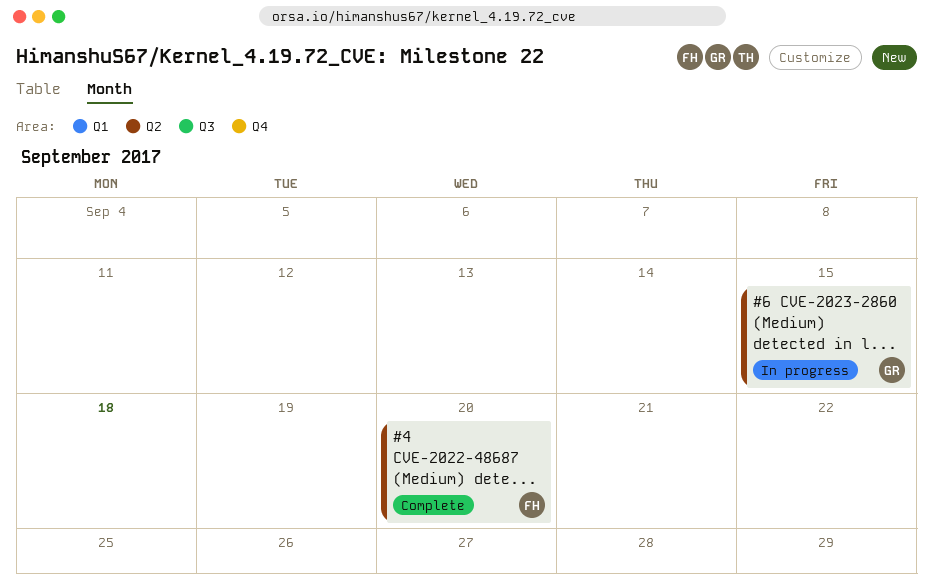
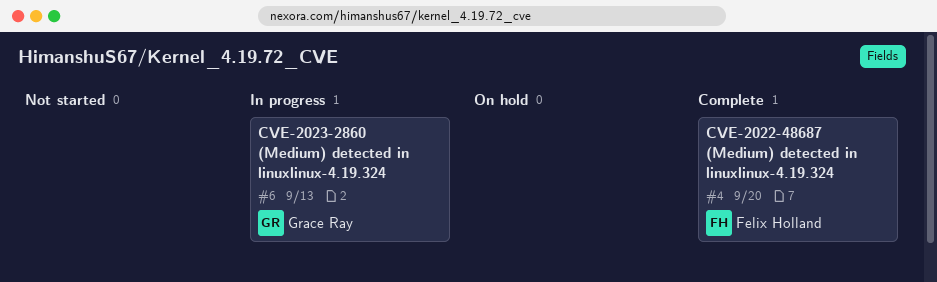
#6, due: Sep 15 -> Sep 13

